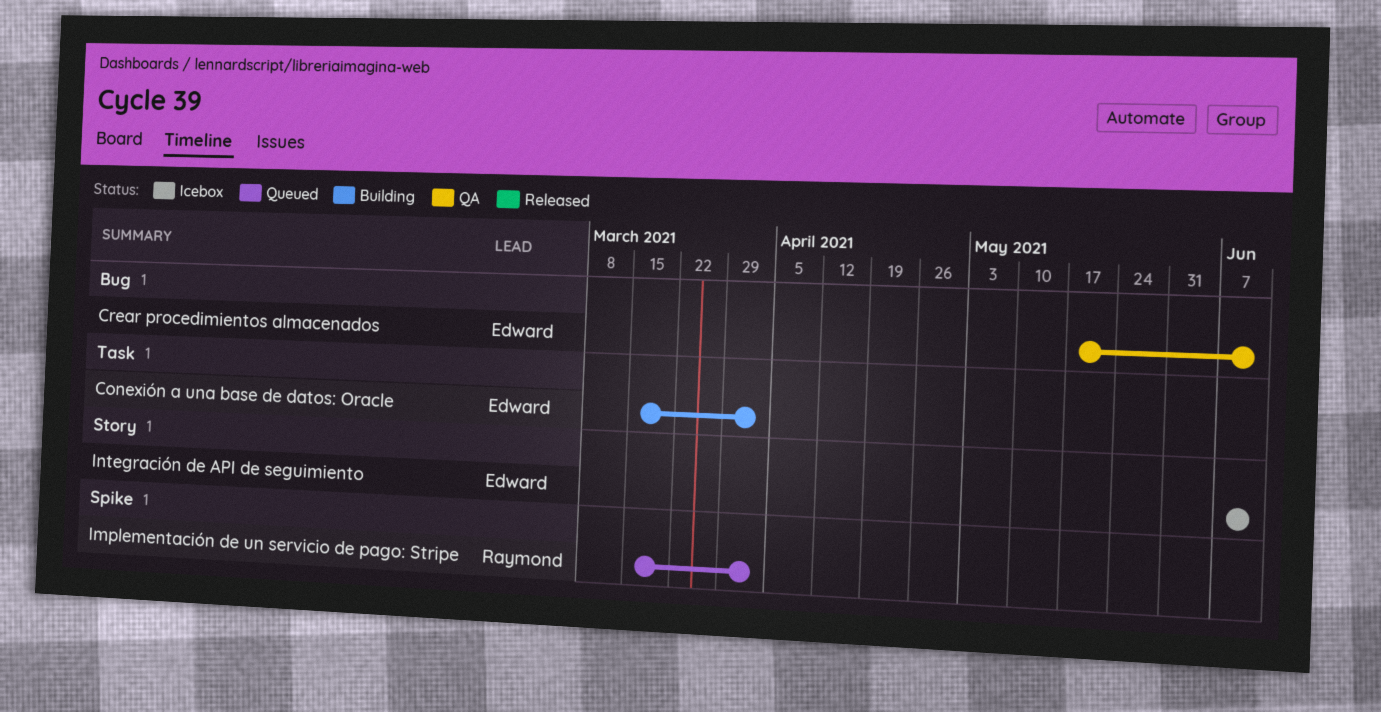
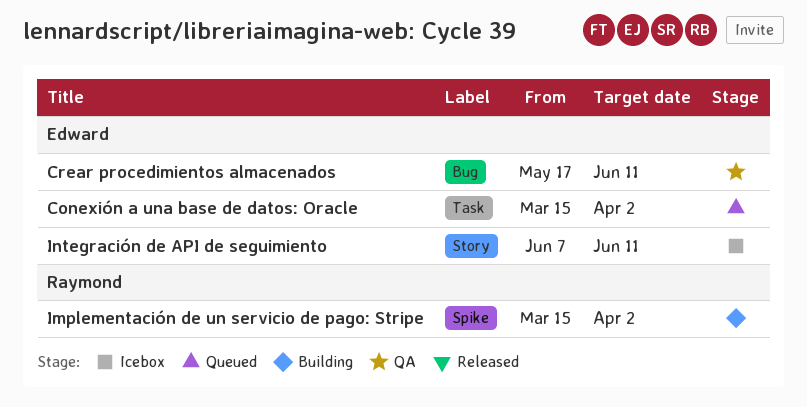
Conexión a una base de datos: Oracle, status: Building -> Queued
Implementación de un servicio de pago: Stripe, status: Queued -> Building

